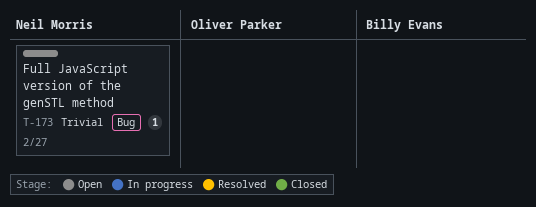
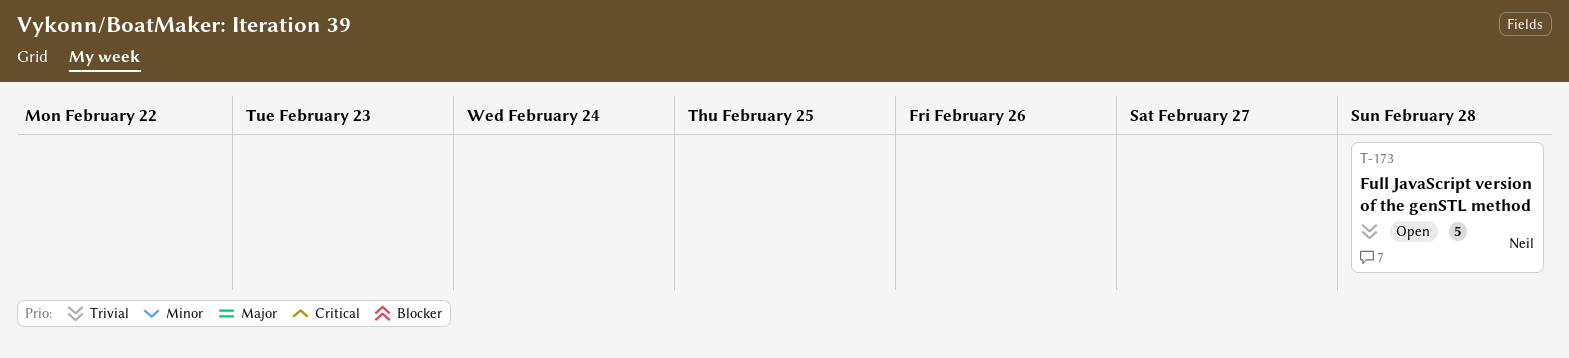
T-173, estimate: 1 -> 5
T-173, due: Feb 27 -> Feb 28

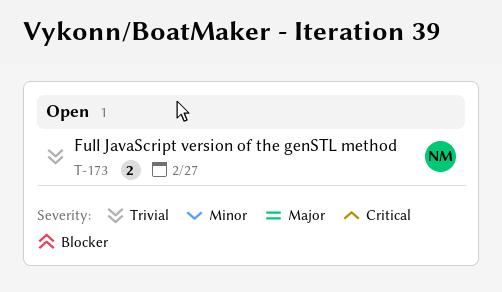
T-173, estimate: 5 -> 2
T-173, due: Feb 28 -> Feb 27

